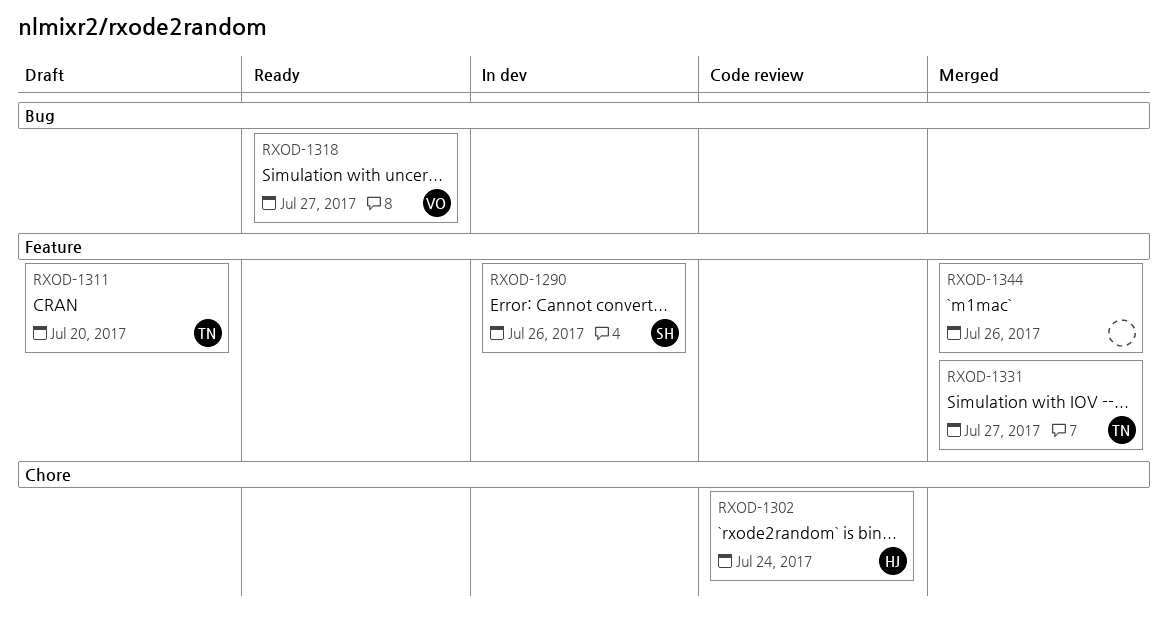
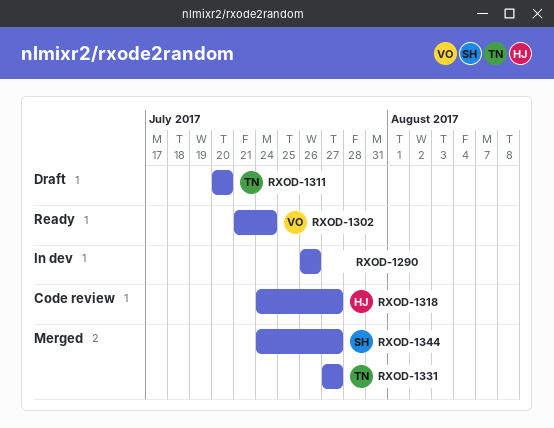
RXOD-1290, owner: SH -> none
RXOD-1302, status: Code review -> Ready
RXOD-1302, owner: HJ -> VO
RXOD-1318, status: Ready -> Code review
RXOD-1318, owner: VO -> HJ
RXOD-1344, owner: none -> SH
RXOD-1344, due: Jul 26 -> Jul 27

